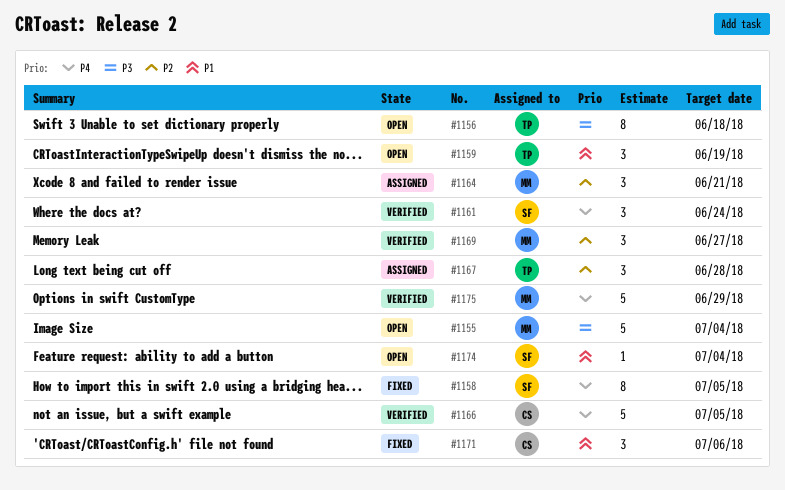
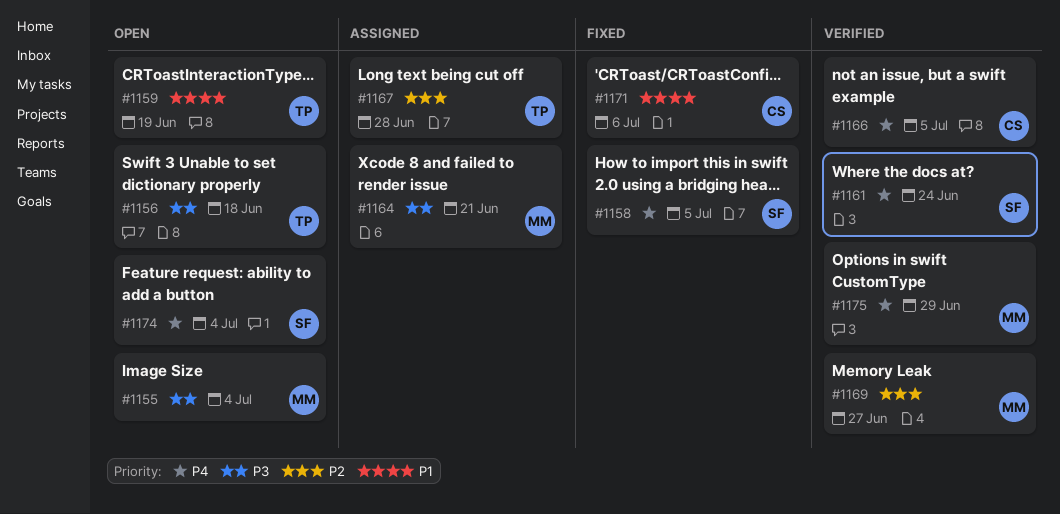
#1164, priority: P2 -> P3
#1174, priority: P1 -> P4

